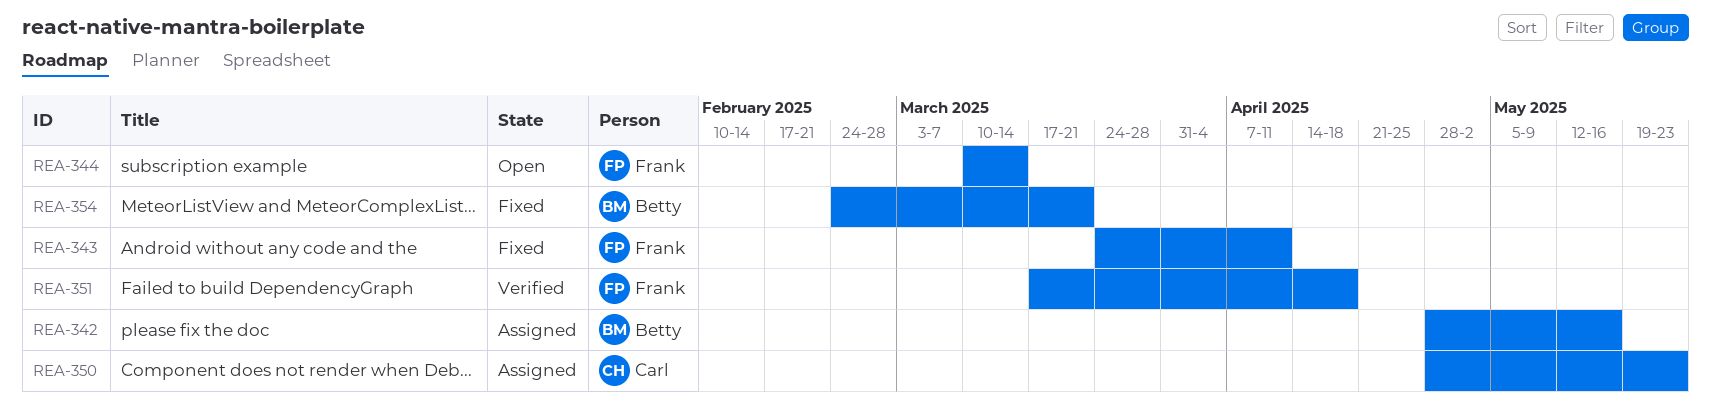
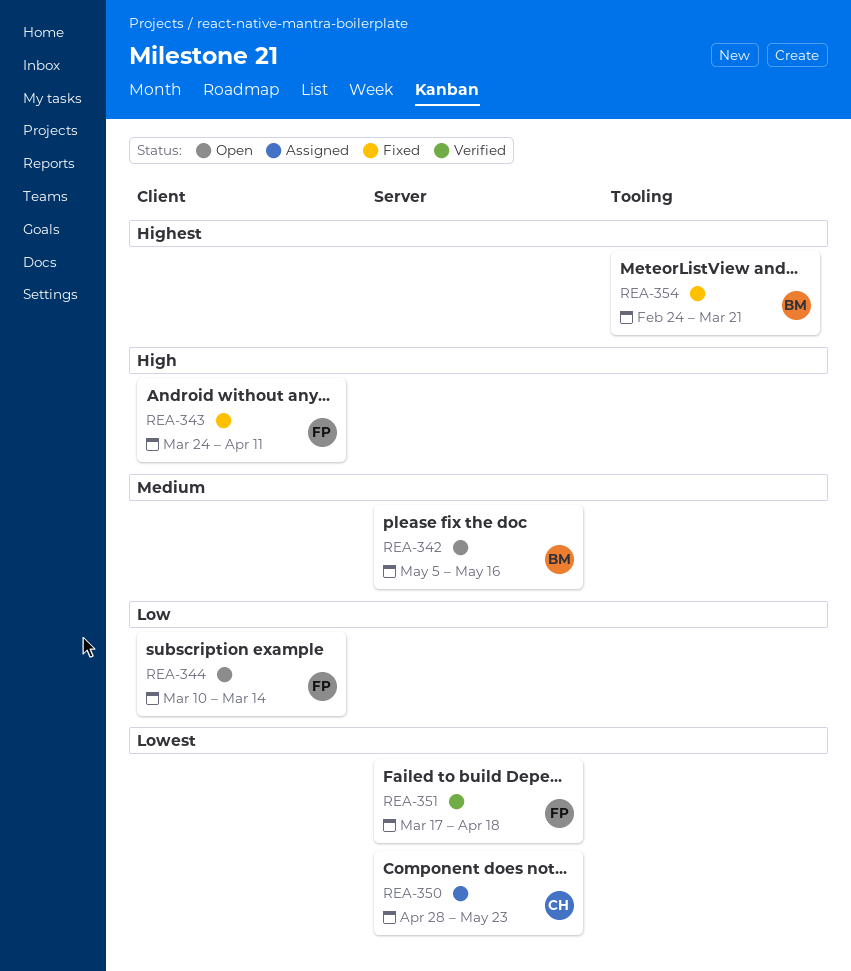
REA-342, status: Assigned -> Open
REA-342, start: Apr 28 -> May 5

